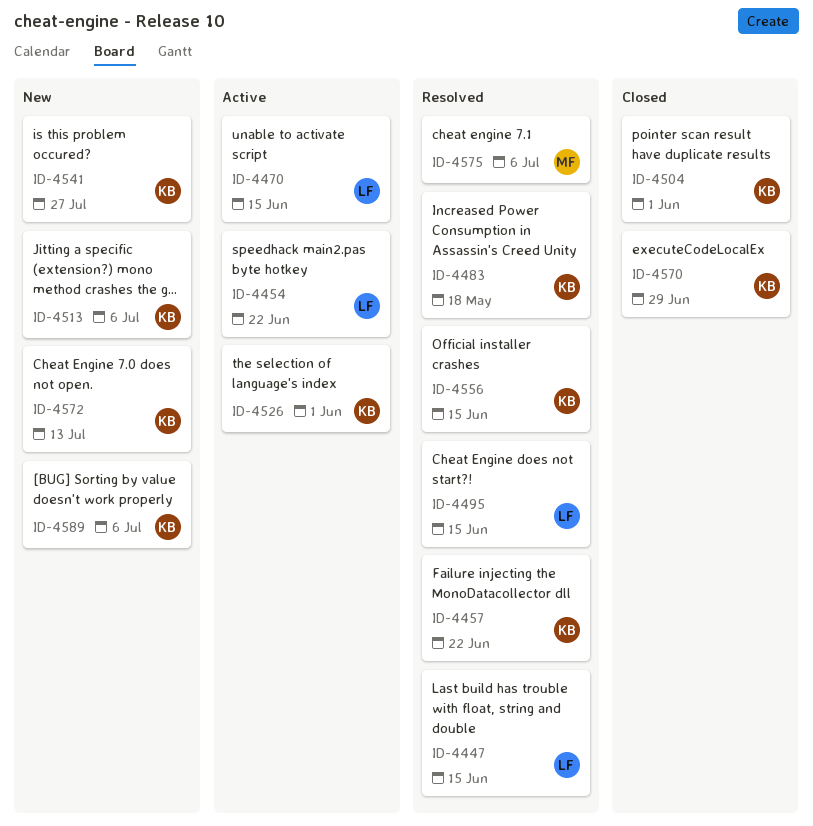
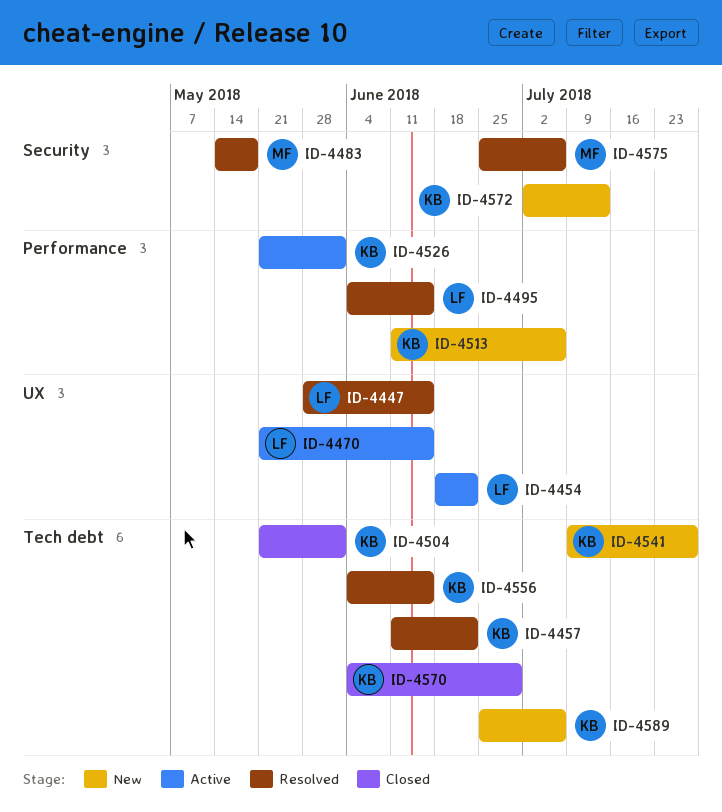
ID-4483, owner: KB -> MF

